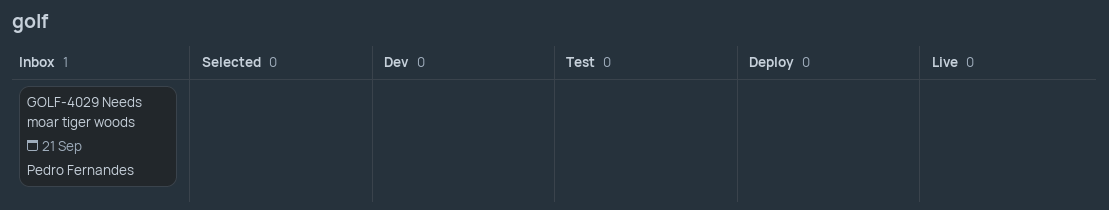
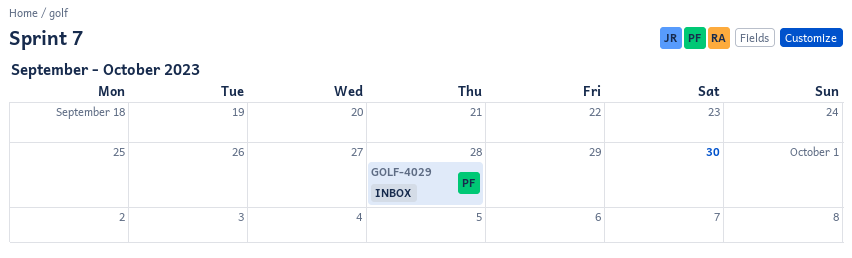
GOLF-4029, due: Sep 21 -> Sep 28

